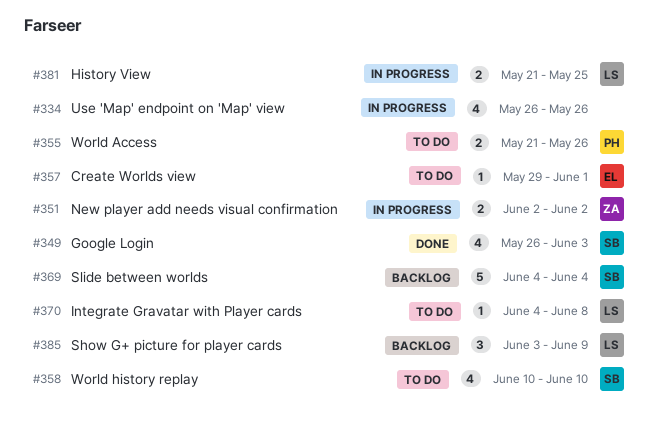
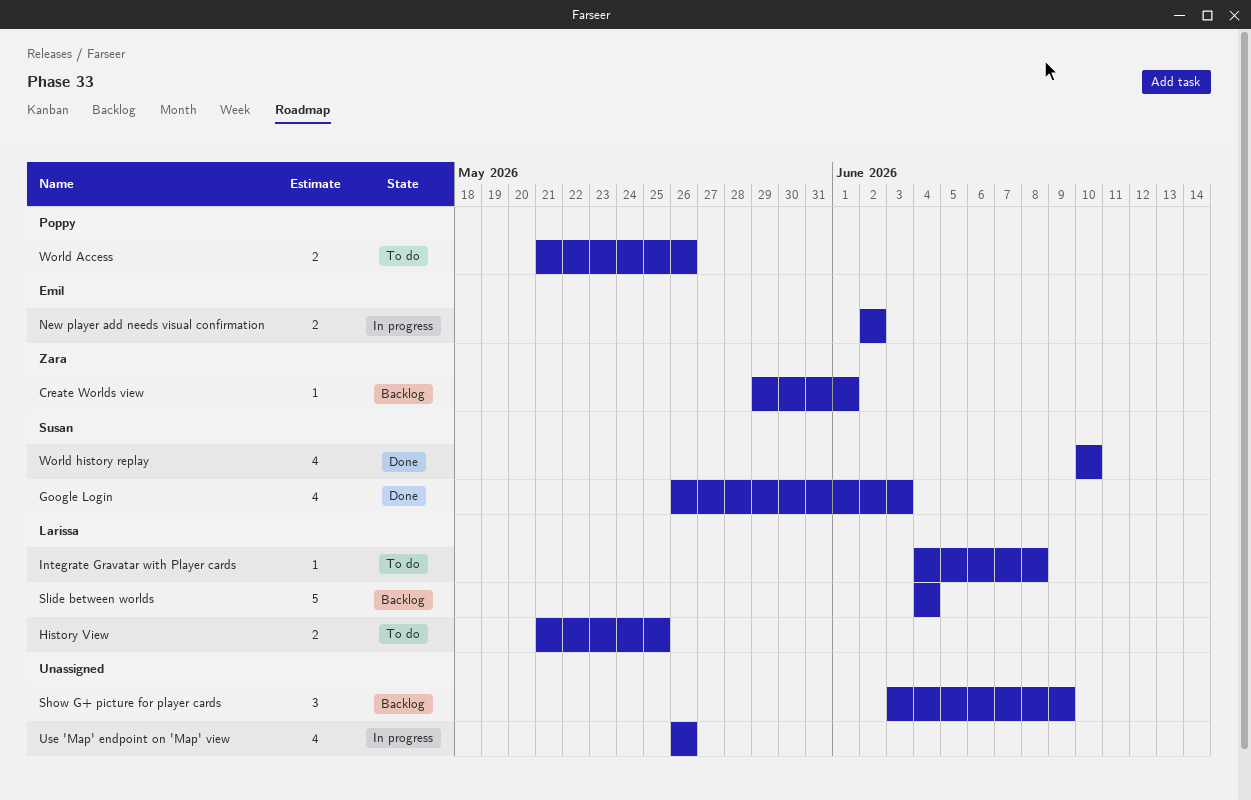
Create Worlds view, status: To do -> Backlog
Create Worlds view, owner: Emil -> Zara
History View, status: In progress -> To do
New player add needs visual confirmation, owner: Zara -> Emil
Show G+ picture for player cards, owner: Larissa -> none
Slide between worlds, owner: Susan -> Larissa
World history replay, status: To do -> Done

